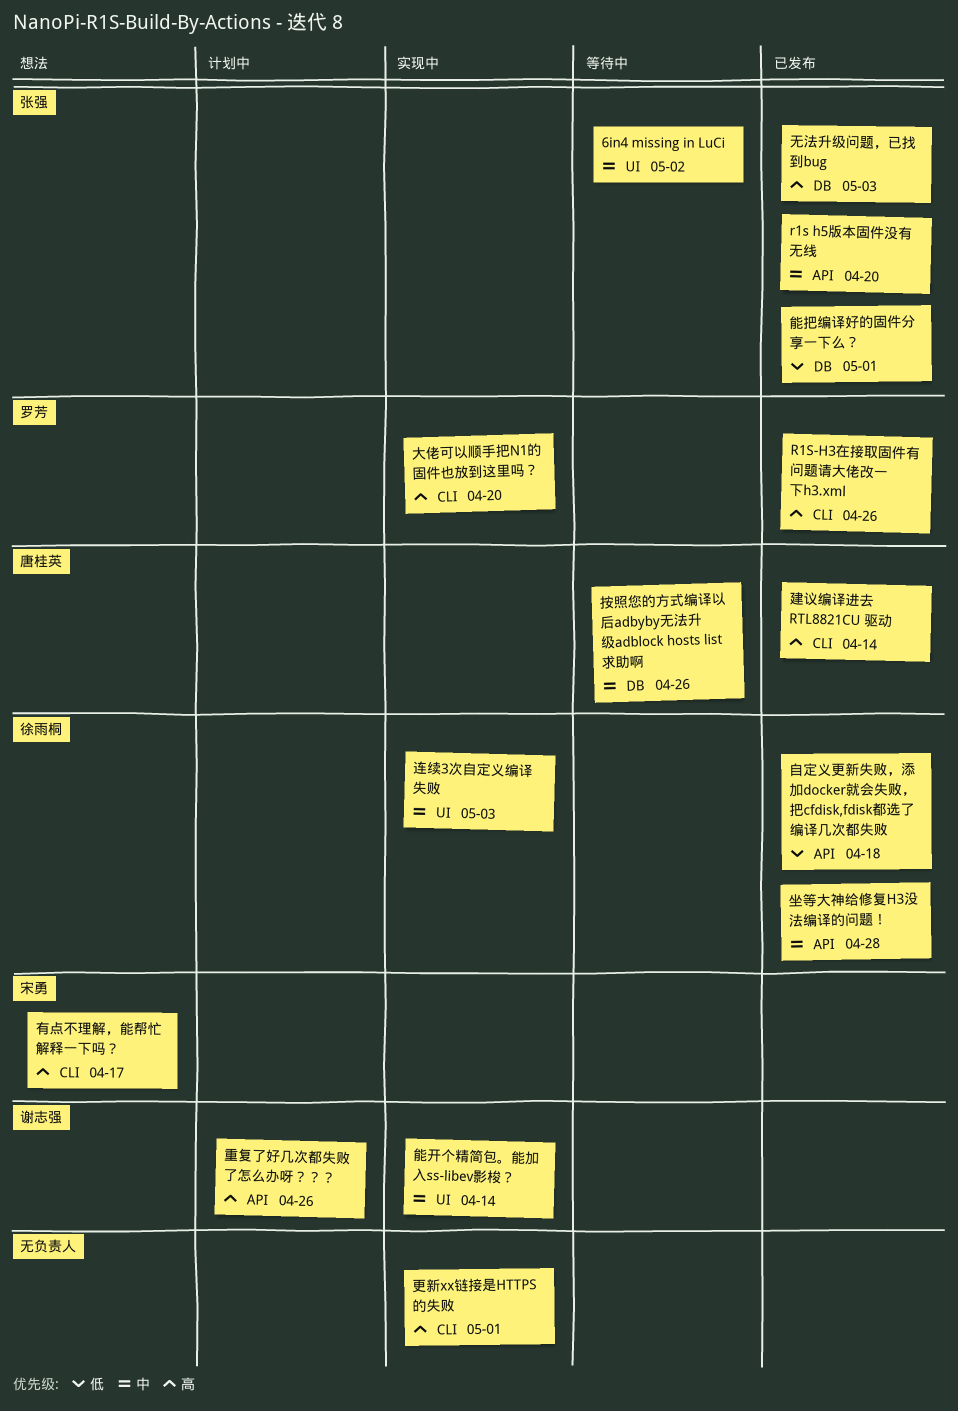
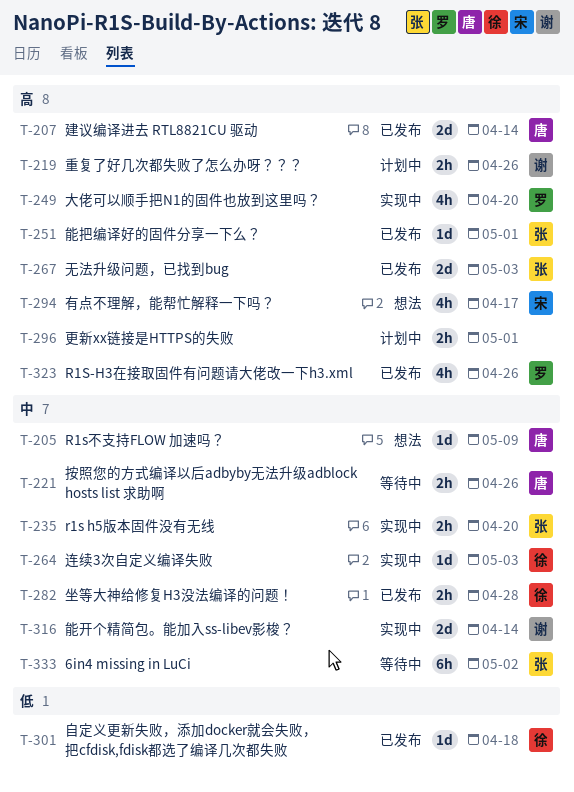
r1s h5版本固件没有无线, status: 已发布 -> 实现中
R1s不支持FLOW 加速吗？: none -> present
更新xx链接是HTTPS的失败, status: 实现中 -> 计划中
能把编译好的固件分享一下么？, priority: 低 -> 高

